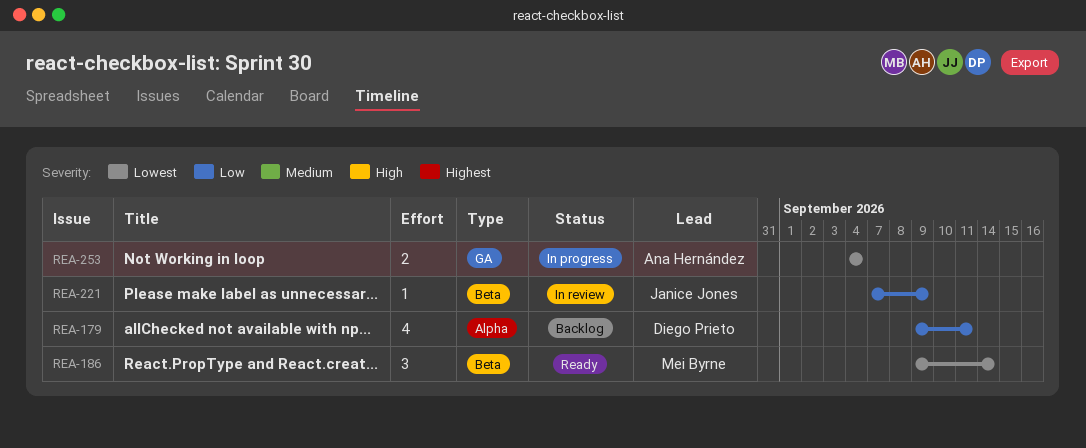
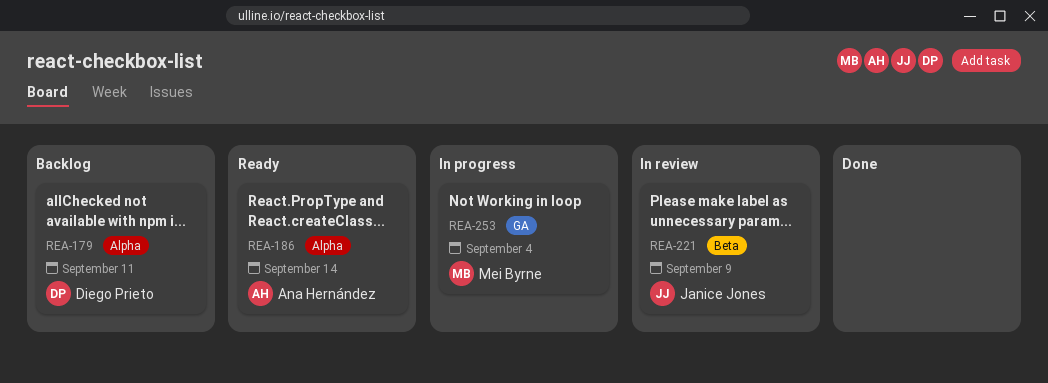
REA-186, owner: Mei Byrne -> Ana Hernández
REA-186, label: Beta -> Alpha
REA-253, owner: Ana Hernández -> Mei Byrne

